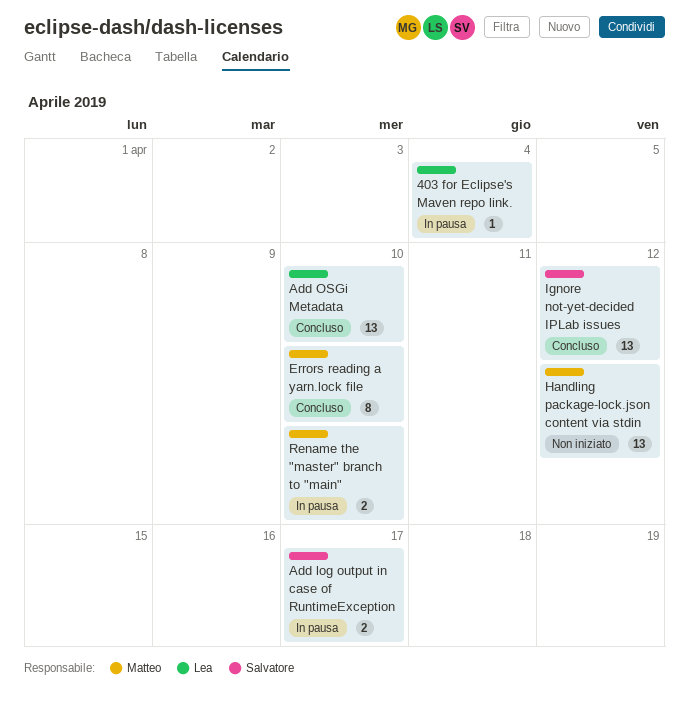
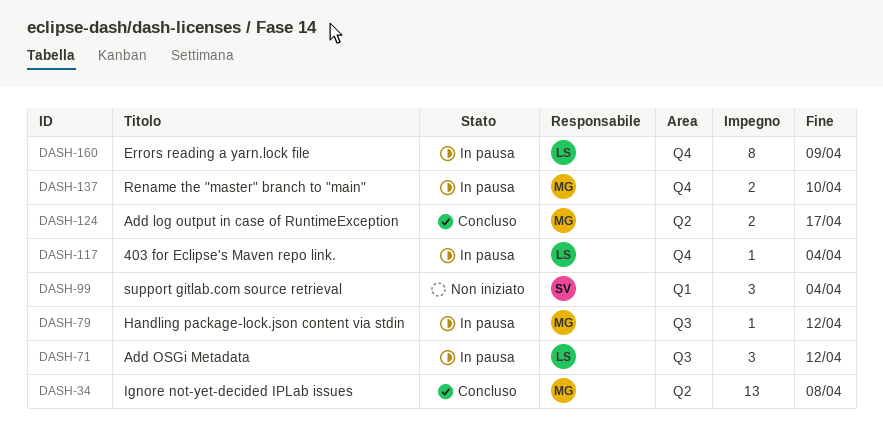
Add log output in case of RuntimeException, status: In pausa -> Concluso
Add log output in case of RuntimeException, owner: Salvatore -> Matteo
Add OSGi Metadata, status: Concluso -> In pausa
Add OSGi Metadata, estimate: 13 -> 3
Add OSGi Metadata, due: Apr 10 -> Apr 12
Errors reading a yarn.lock file, status: Concluso -> In pausa
Errors reading a yarn.lock file, owner: Matteo -> Lea
Errors reading a yarn.lock file, due: Apr 10 -> Apr 9
Handling package-lock.json content via stdin, status: Non iniziato -> In pausa
Handling package-lock.json content via stdin, estimate: 13 -> 1
Ignore not-yet-decided IPLab issues, owner: Salvatore -> Matteo
Ignore not-yet-decided IPLab issues, due: Apr 12 -> Apr 8
support gitlab.com source retrieval: none -> present

